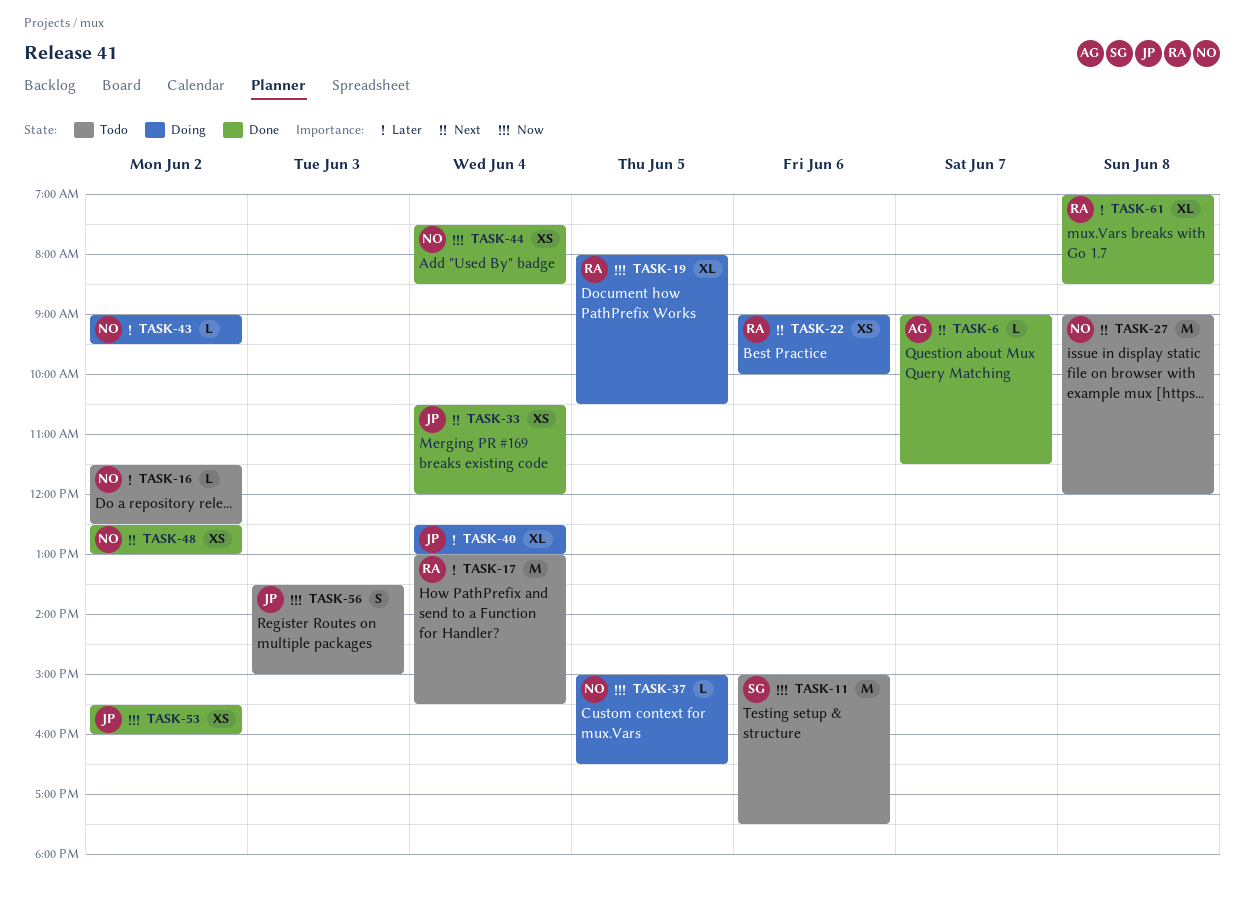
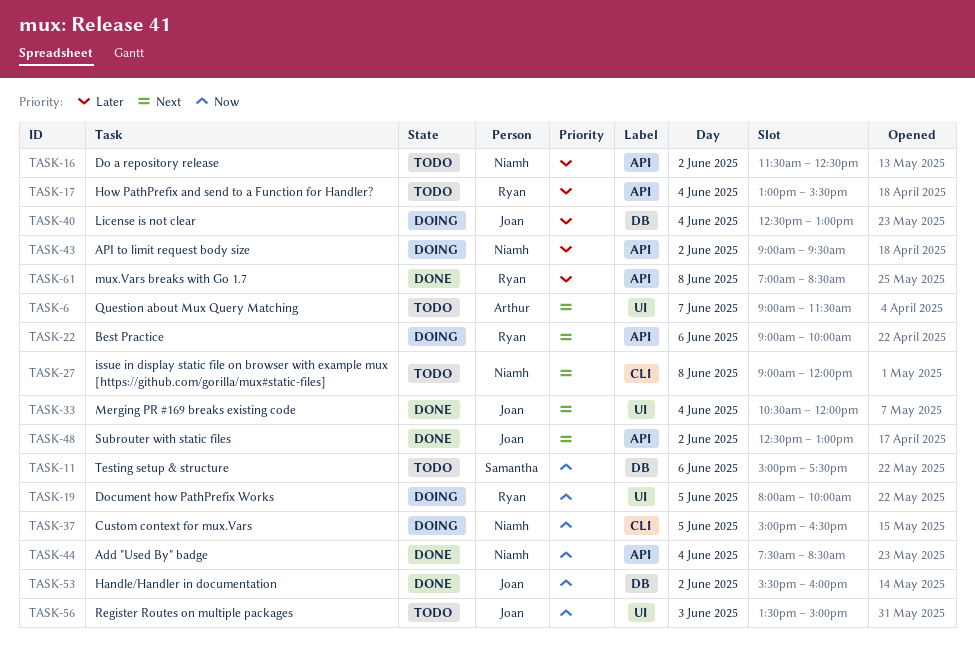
TASK-6, status: Done -> Todo
TASK-19, ends: 10:30 -> 10:00
TASK-48, owner: Niamh -> Joan

